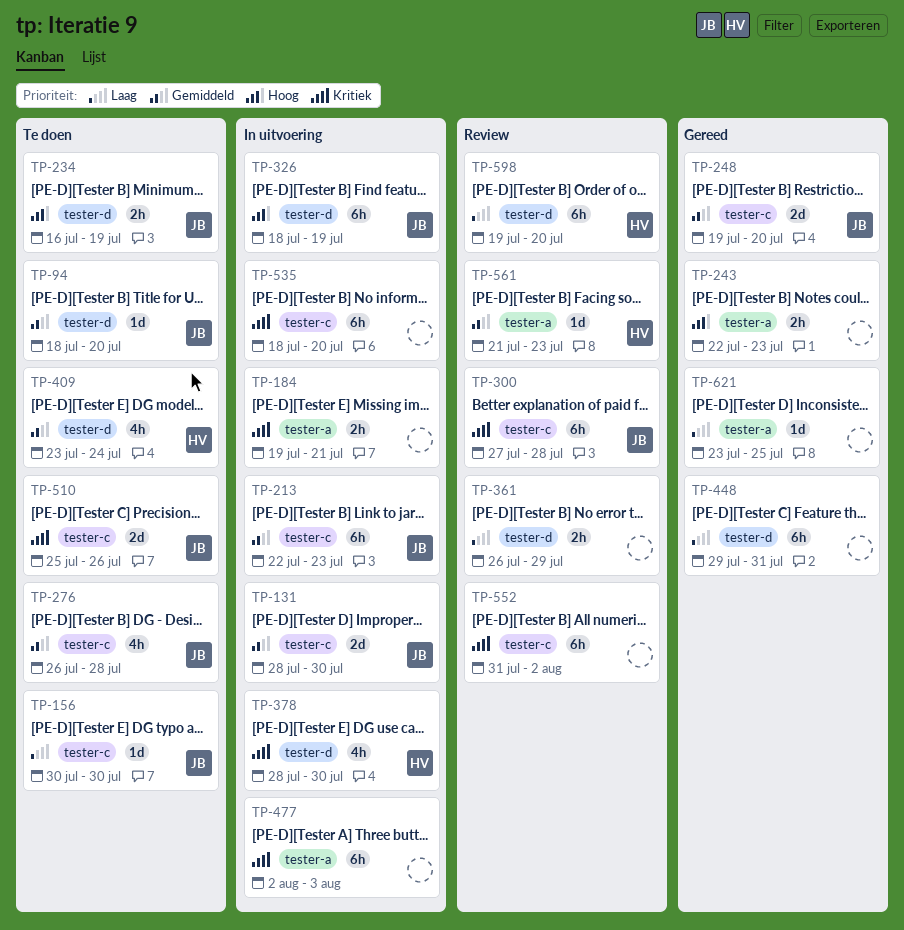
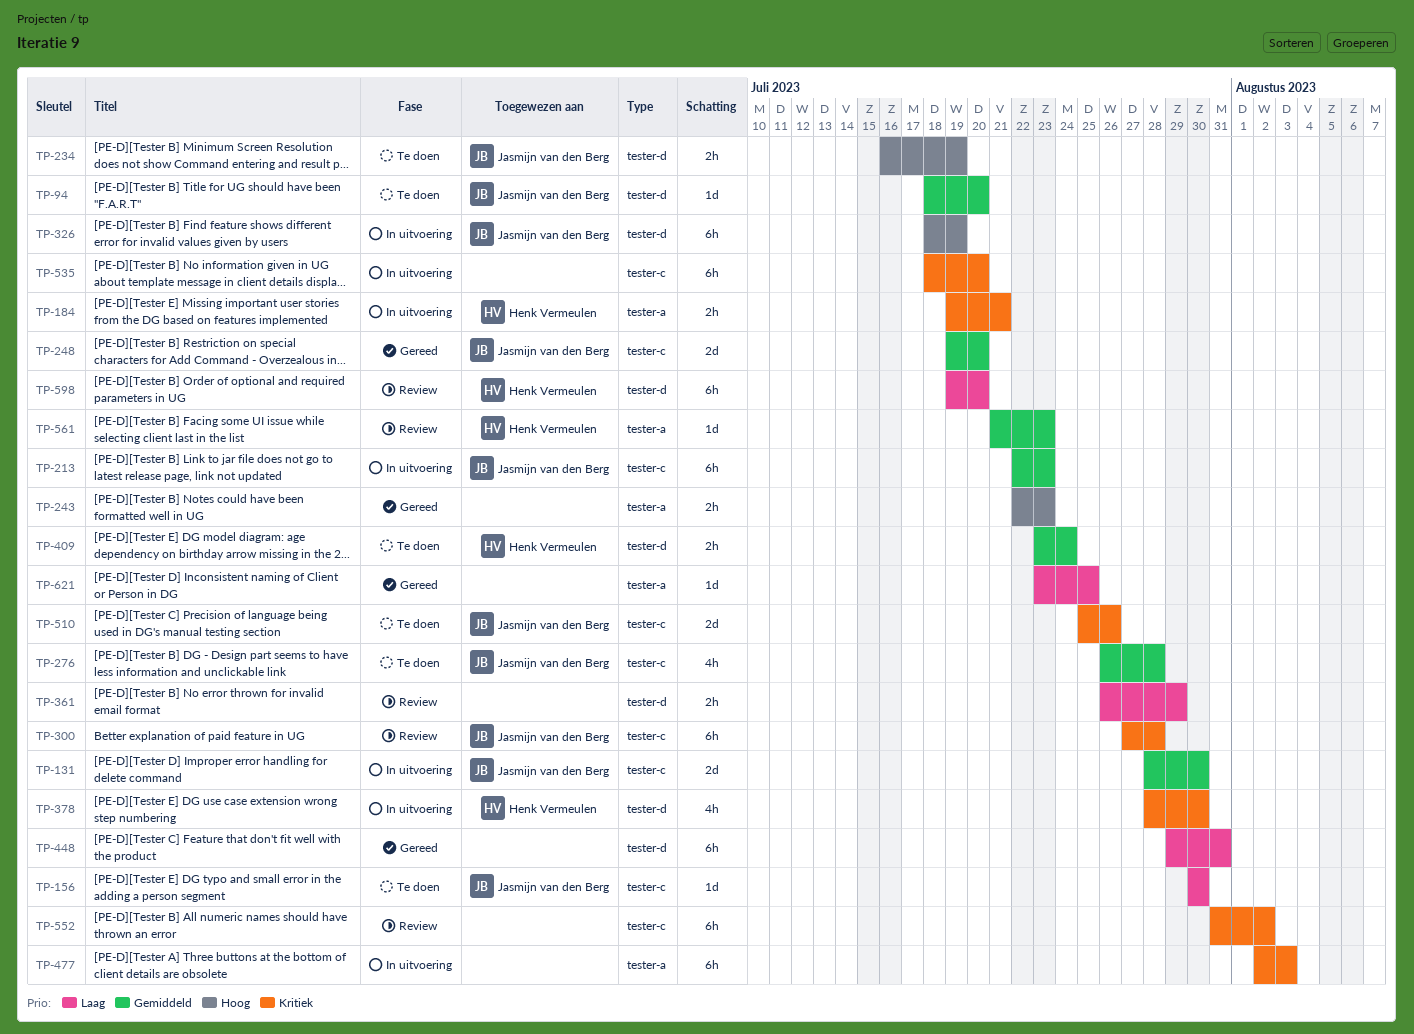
TP-184, owner: none -> Henk Vermeulen
TP-409, estimate: 4h -> 2h

